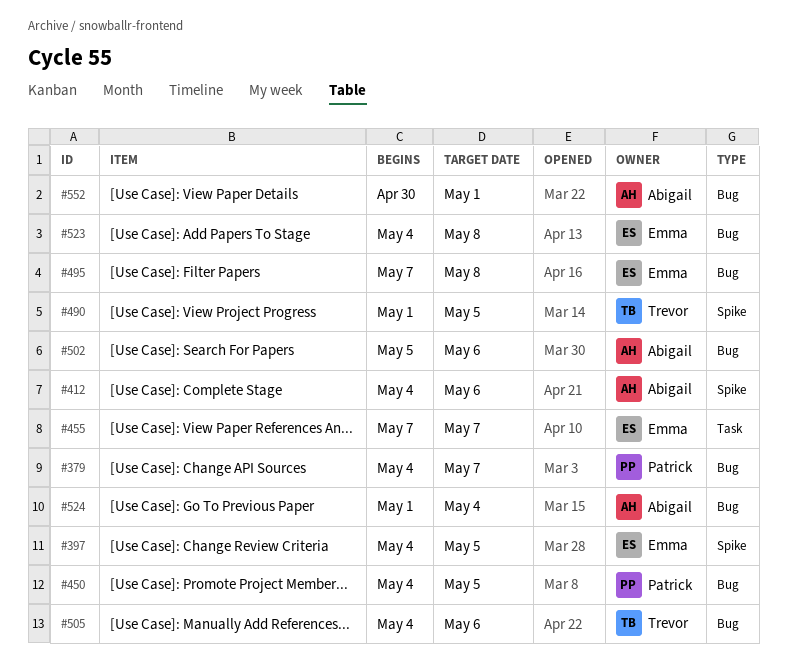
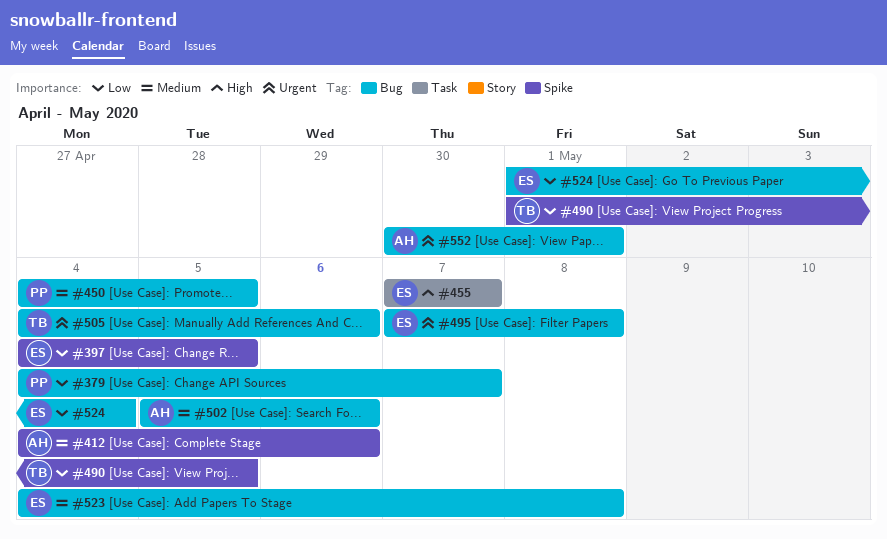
#524, owner: Abigail -> Emma

